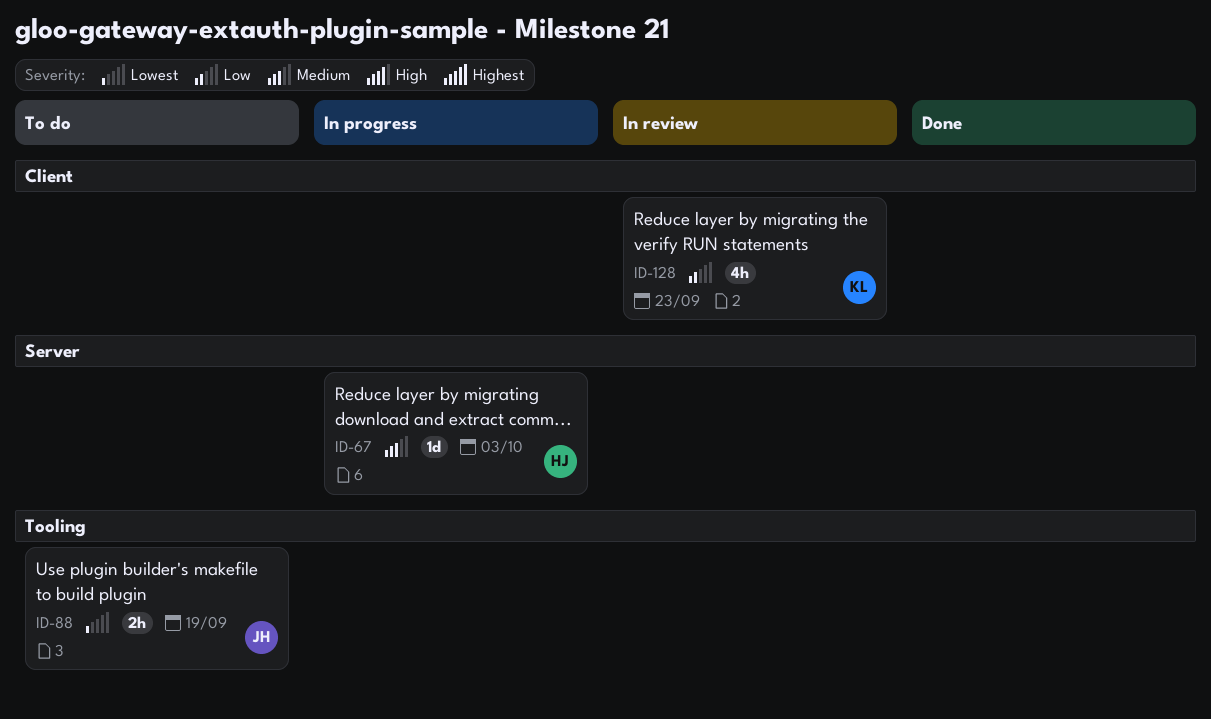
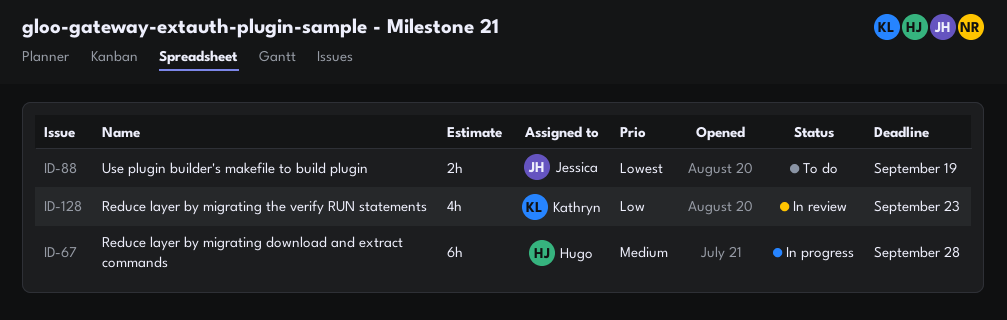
ID-67, estimate: 1d -> 6h
ID-67, due: Oct 3 -> Sep 28

